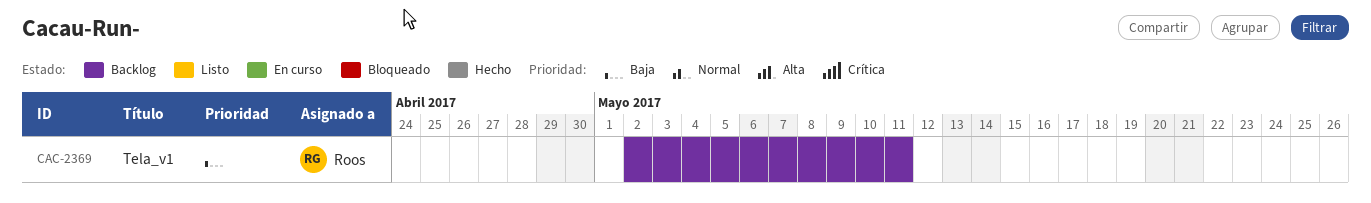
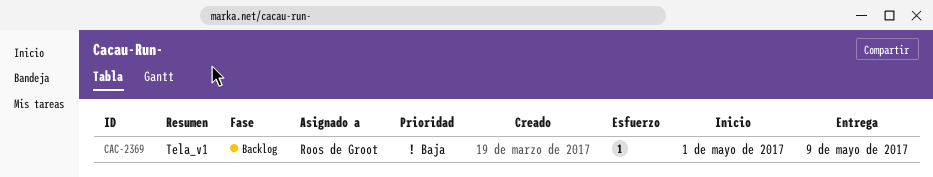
CAC-2369, start: May 2 -> May 1
CAC-2369, due: May 11 -> May 9

